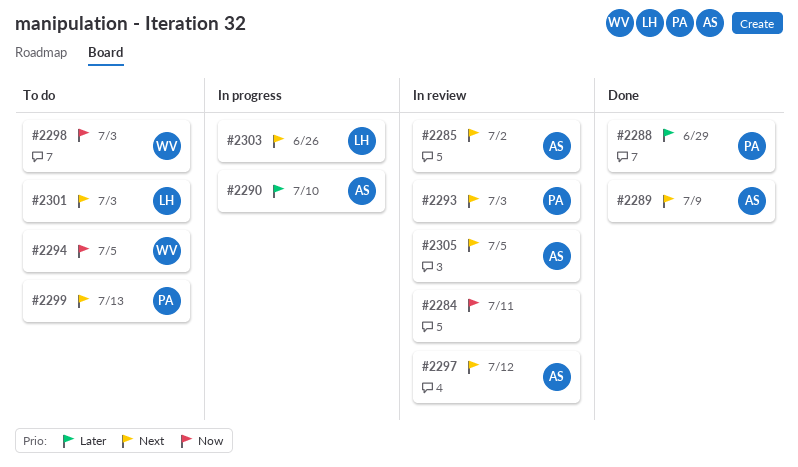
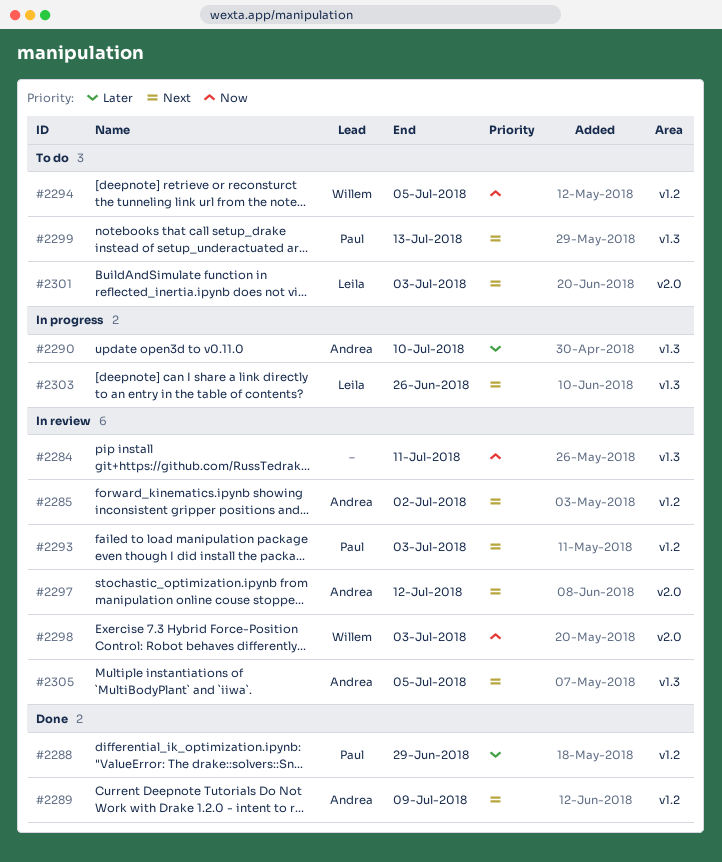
#2298, status: To do -> In review

